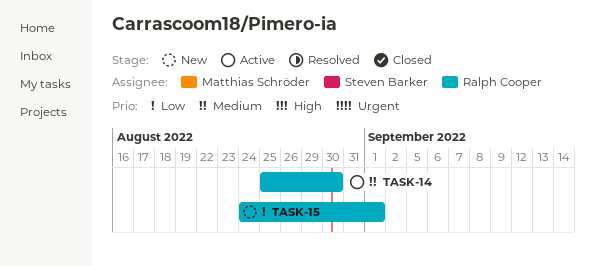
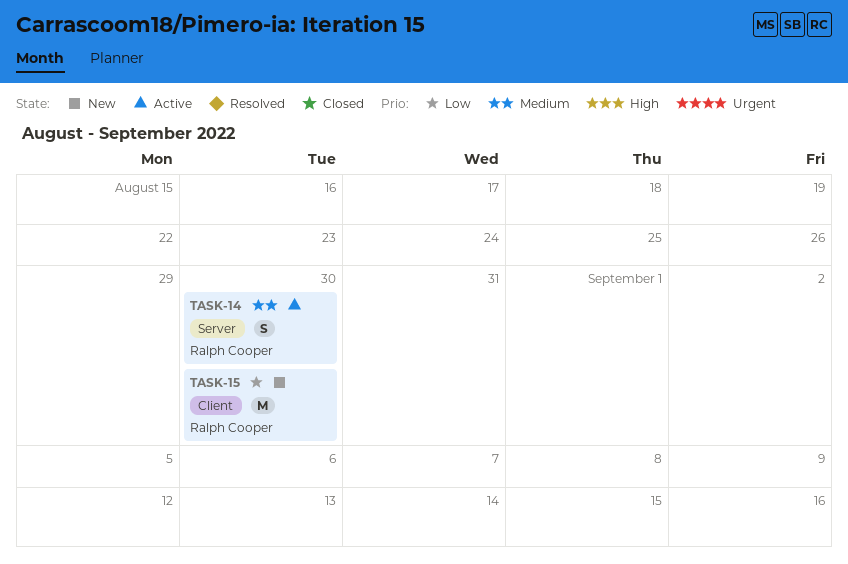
TASK-15, due: Sep 1 -> Aug 30

